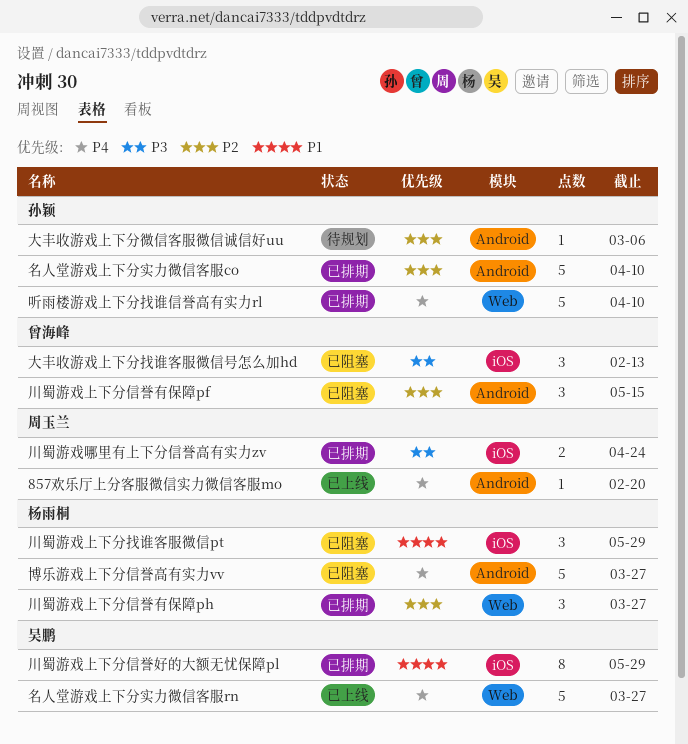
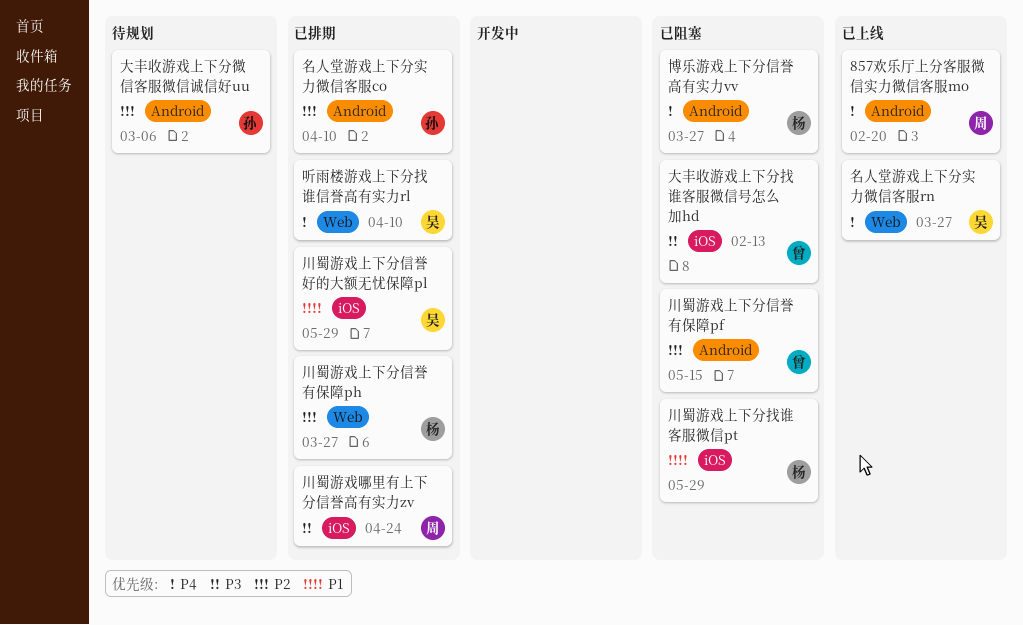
听雨楼游戏上下分找谁信誉高有实力rl, owner: 孙颖 -> 吴鹏

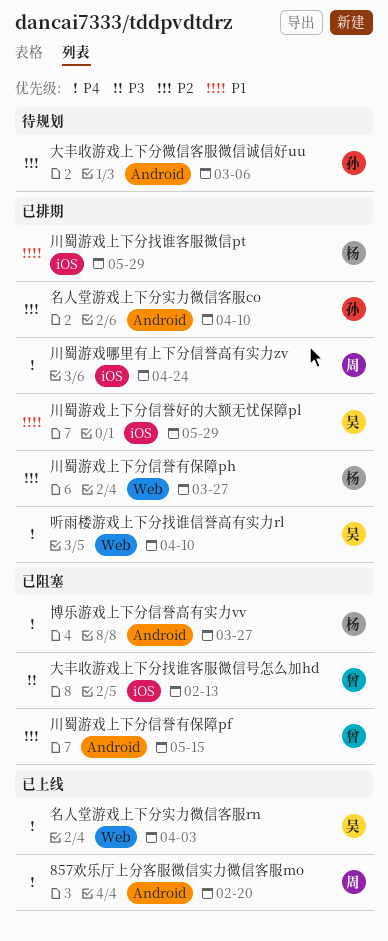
名人堂游戏上下分实力微信客服rn, due: Mar 27 -> Apr 3
川蜀游戏上下分找谁客服微信pt, status: 已阻塞 -> 已排期
川蜀游戏哪里有上下分信誉高有实力zv, priority: P3 -> P4

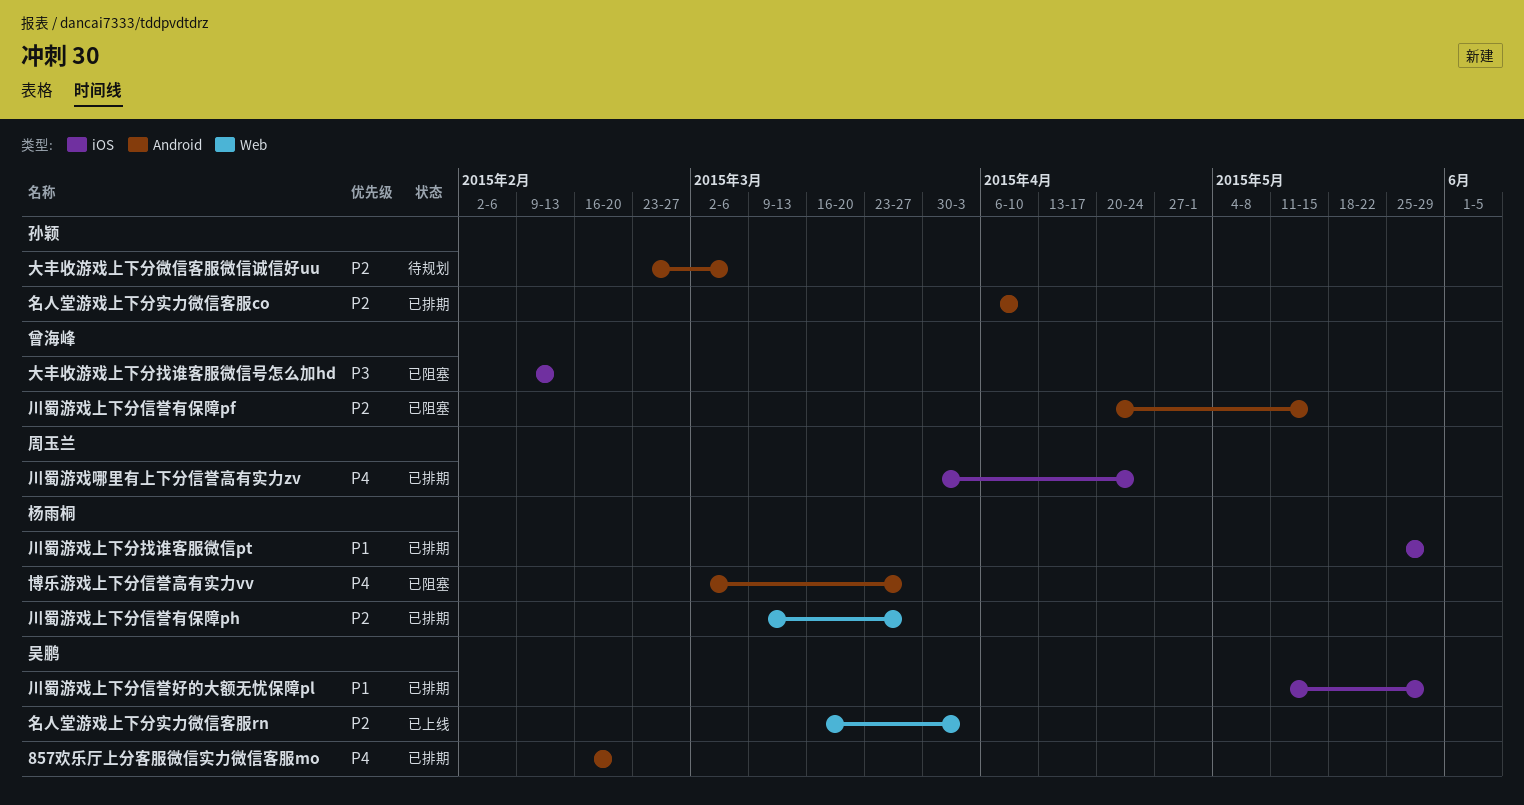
857欢乐厅上分客服微信实力微信客服mo, status: 已上线 -> 已排期
857欢乐厅上分客服微信实力微信客服mo, owner: 周玉兰 -> 吴鹏
名人堂游戏上下分实力微信客服rn, priority: P4 -> P2
听雨楼游戏上下分找谁信誉高有实力rl: present -> none

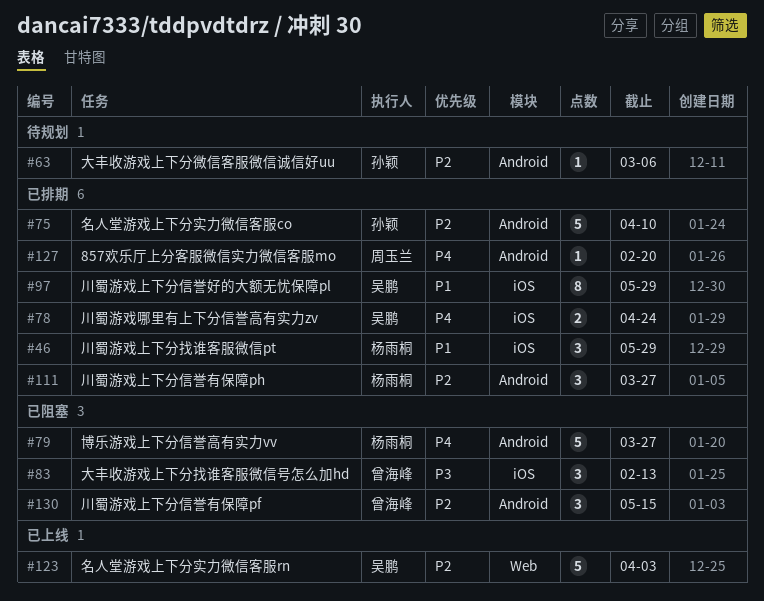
857欢乐厅上分客服微信实力微信客服mo, owner: 吴鹏 -> 周玉兰
川蜀游戏上下分信誉有保障ph, label: Web -> Android
川蜀游戏哪里有上下分信誉高有实力zv, owner: 周玉兰 -> 吴鹏

